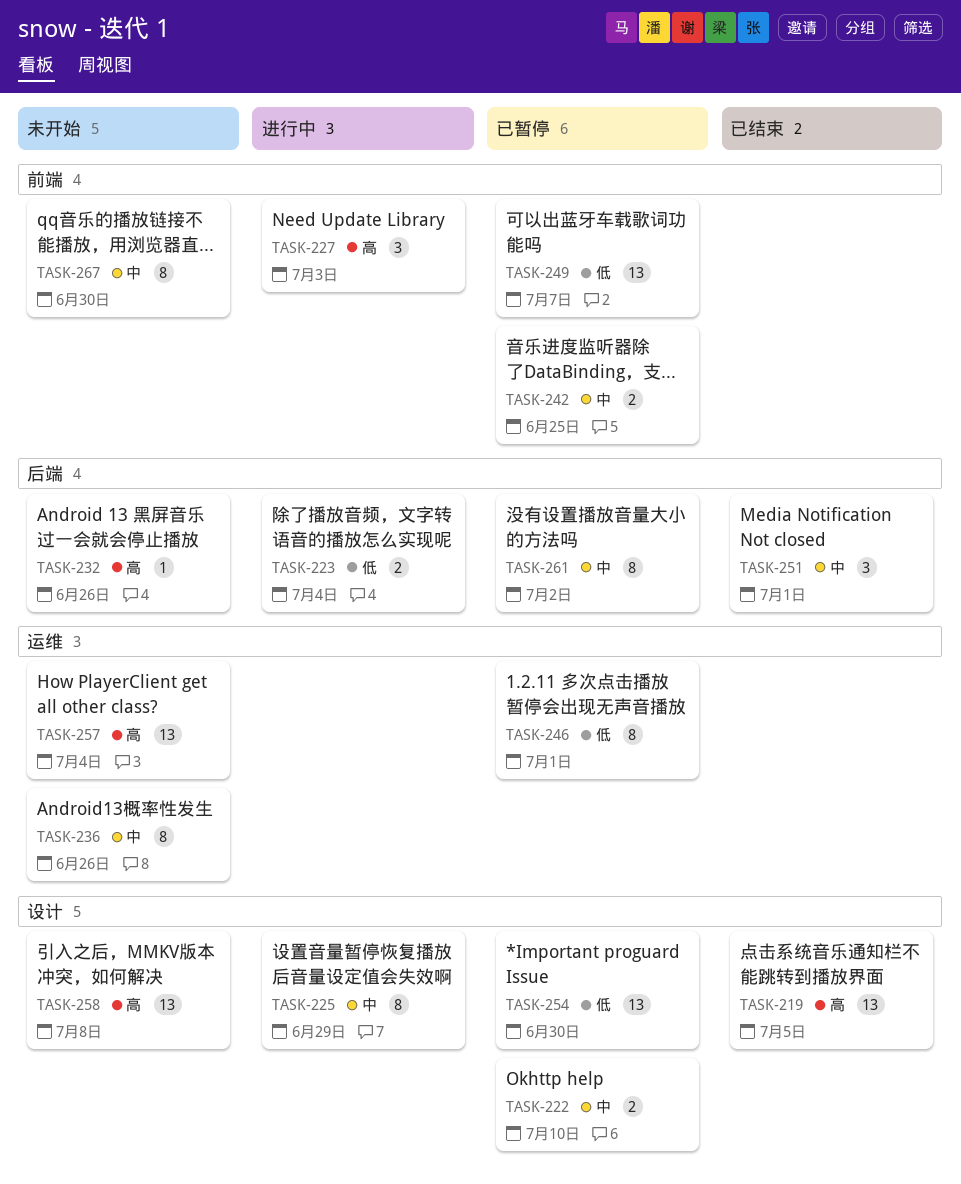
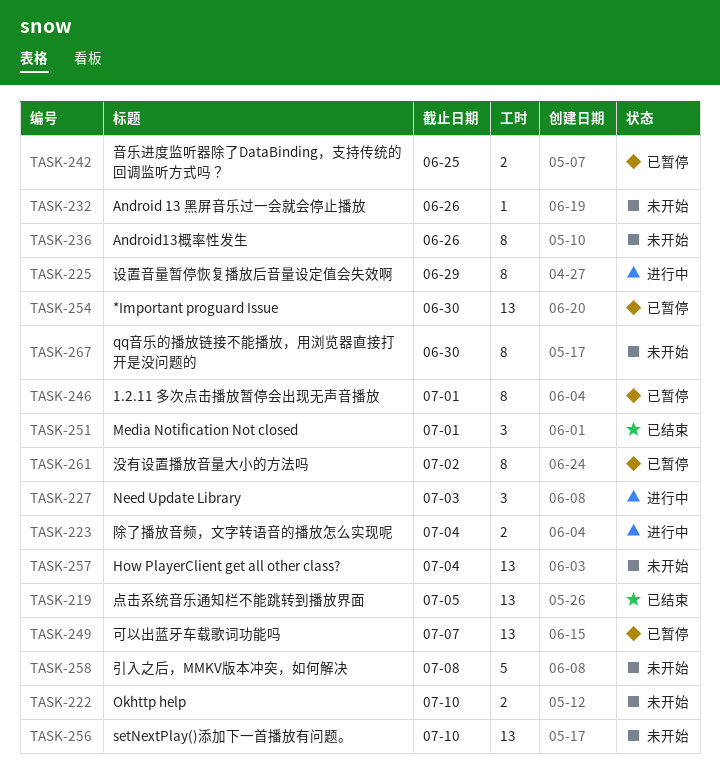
TASK-222, status: 已暂停 -> 未开始
TASK-256: none -> present
TASK-258, estimate: 13 -> 5

